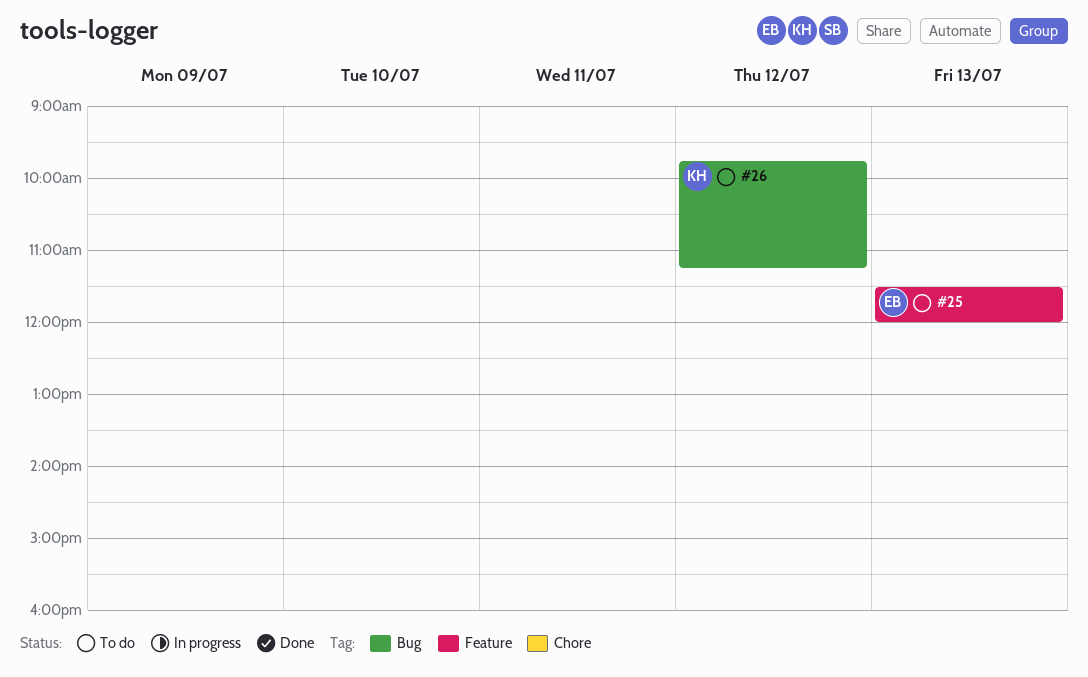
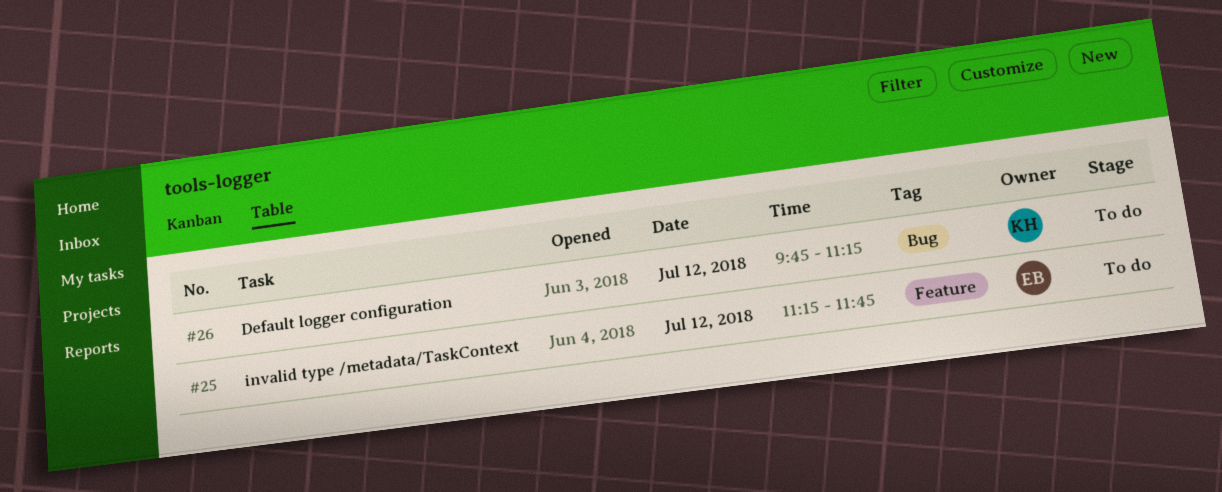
#25, day: Jul 13 -> Jul 12
#25, begins: 11:30 -> 11:15
#25, ends: 12:00 -> 11:45

